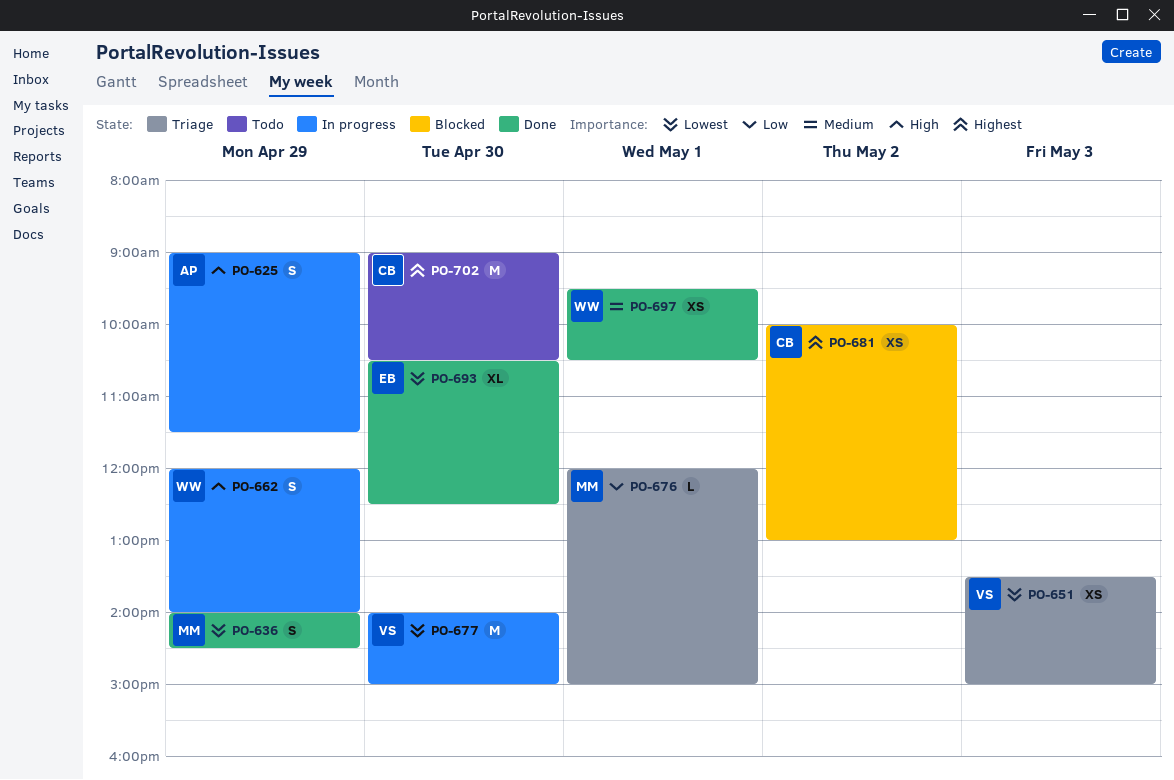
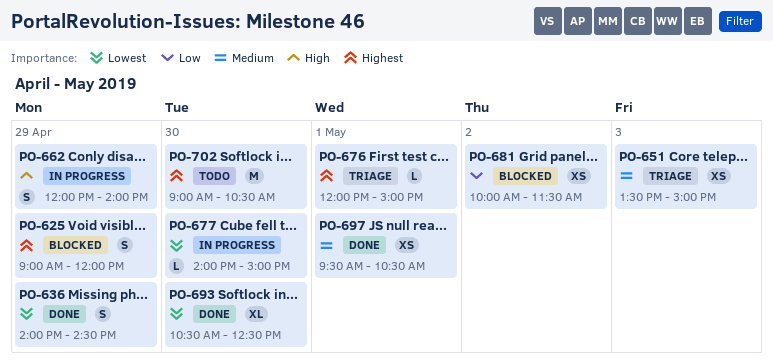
PO-625, status: In progress -> Blocked
PO-625, priority: High -> Highest
PO-625, ends: 11:30 -> 12:00
PO-651, priority: Lowest -> Medium
PO-676, priority: Low -> Highest
PO-677, estimate: M -> L
PO-681, priority: Highest -> Low
PO-681, ends: 13:00 -> 11:30

